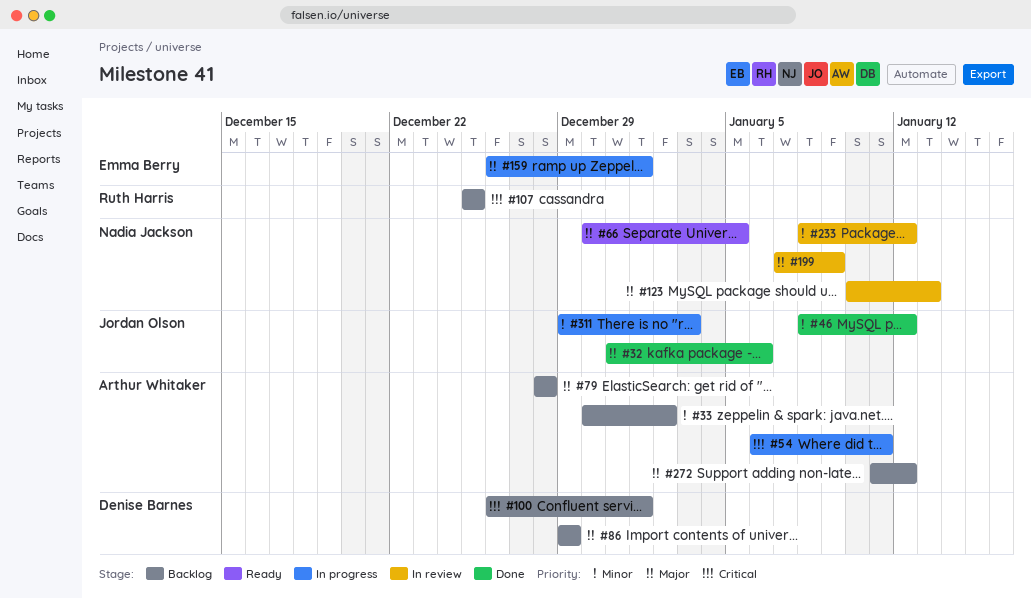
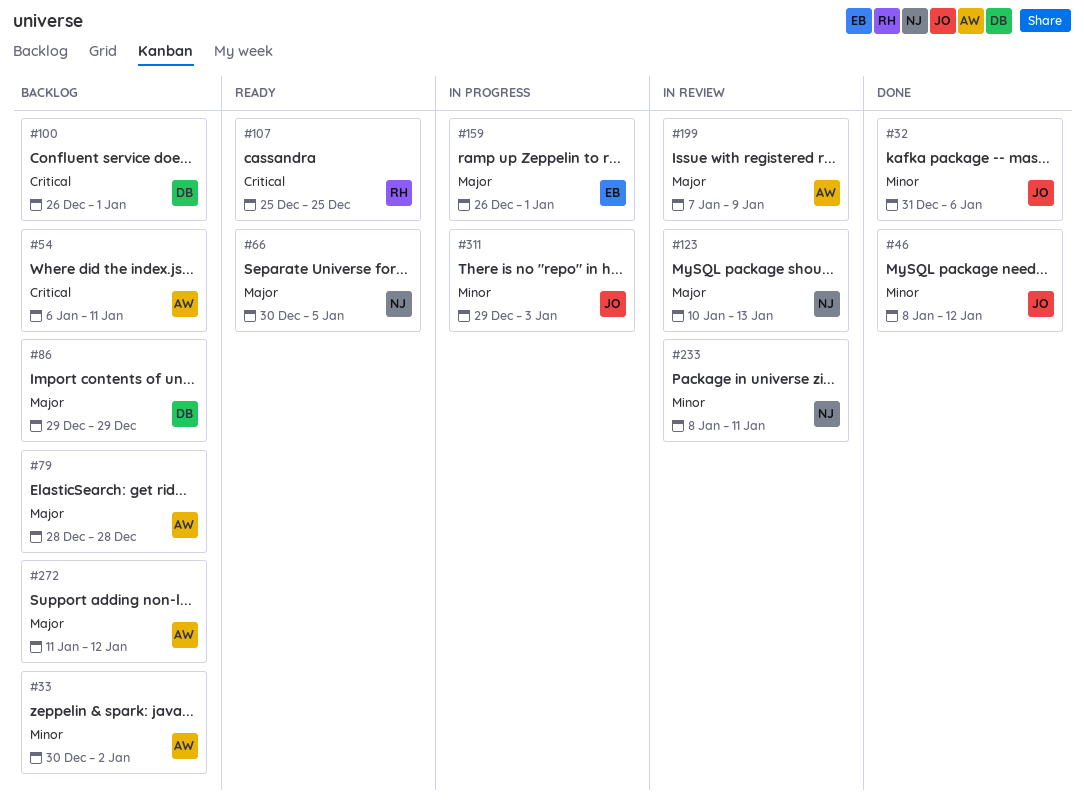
#32, priority: Major -> Minor
#54, status: In progress -> Backlog
#107, status: Backlog -> Ready
#199, owner: Nadia Jackson -> Arthur Whitaker
#233, due: Jan 12 -> Jan 11

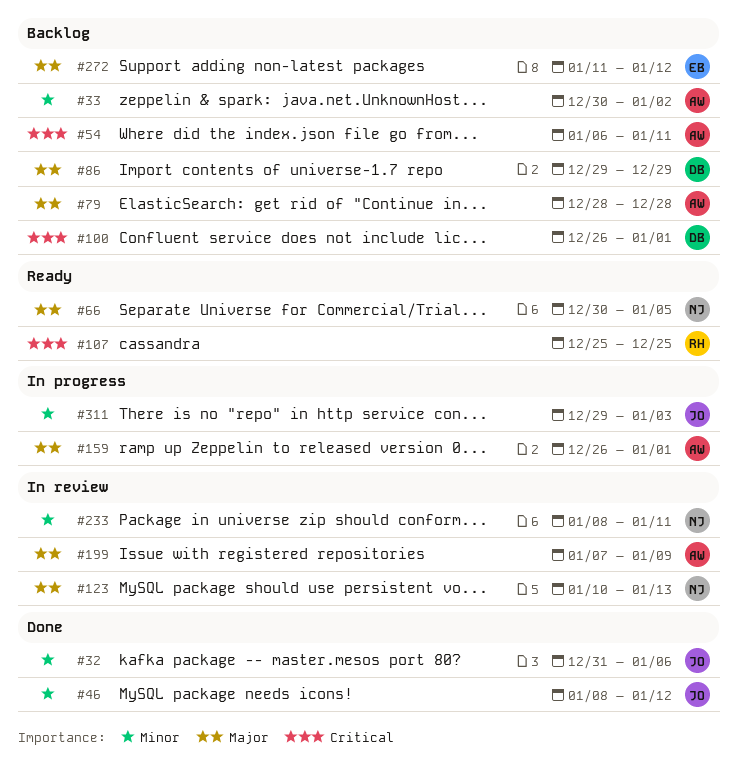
#159, owner: EB -> AW
#272, owner: AW -> EB

